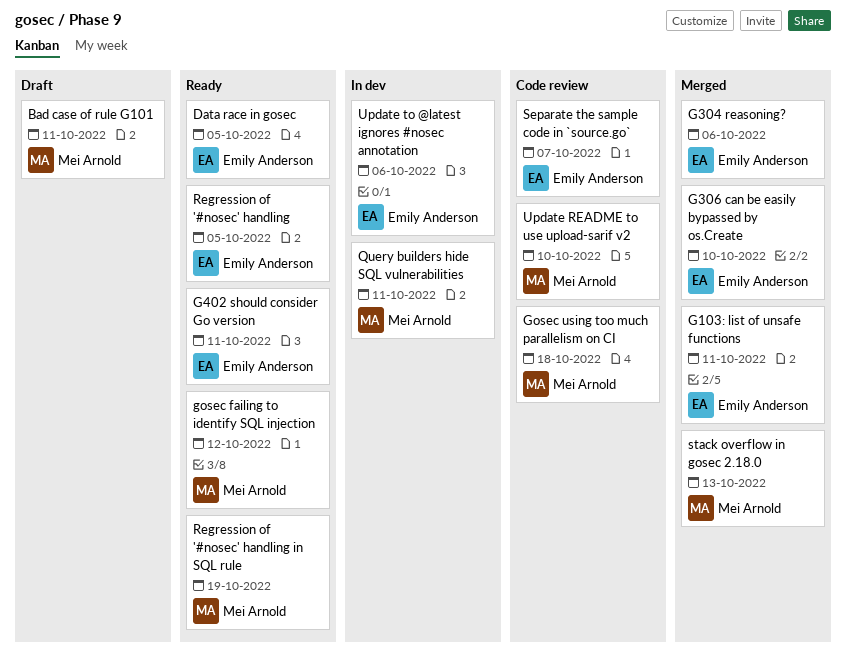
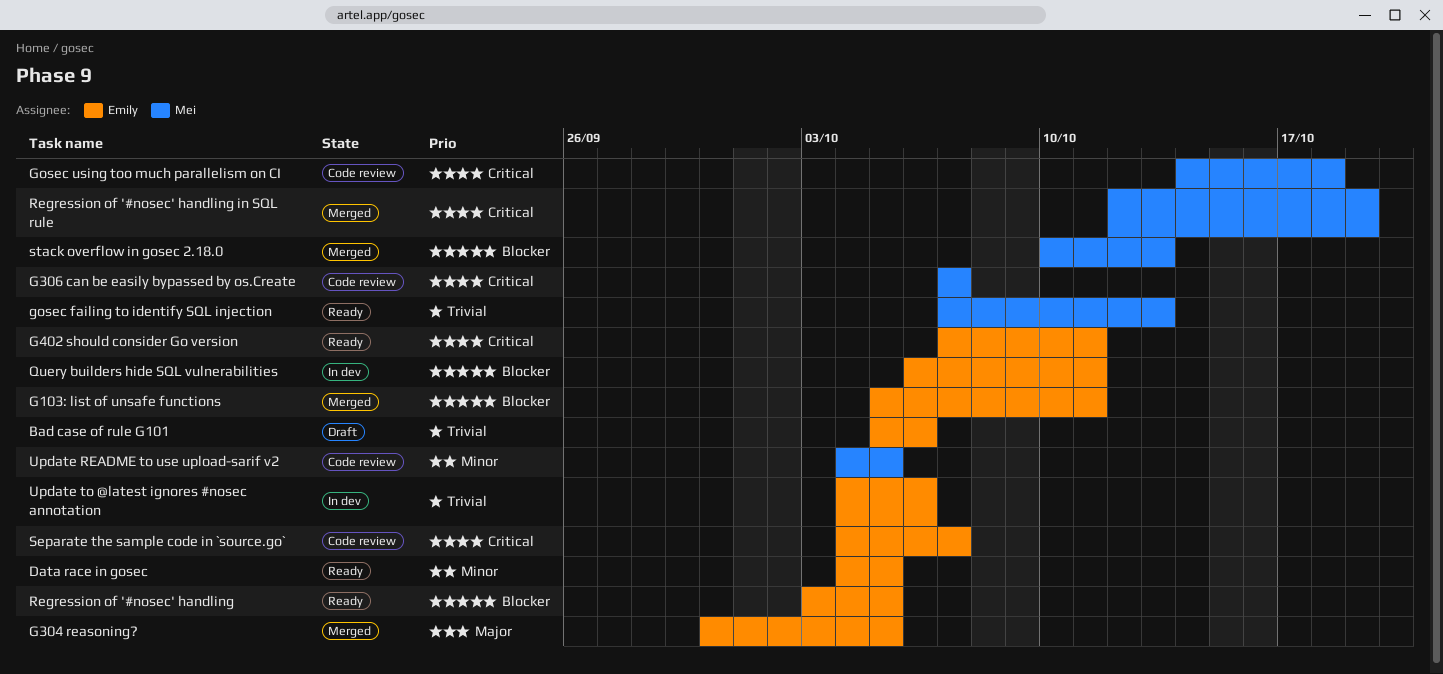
Bad case of rule G101, owner: Mei Arnold -> Emily Anderson
Bad case of rule G101, due: Oct 11 -> Oct 6
G304 reasoning?, due: Oct 6 -> Oct 5
G306 can be easily bypassed by os.Create, status: Merged -> Code review
G306 can be easily bypassed by os.Create, owner: Emily Anderson -> Mei Arnold
G306 can be easily bypassed by os.Create, due: Oct 10 -> Oct 7
gosec failing to identify SQL injection, due: Oct 12 -> Oct 13
Query builders hide SQL vulnerabilities, owner: Mei Arnold -> Emily Anderson
Regression of '#nosec' handling in SQL rule, status: Ready -> Merged
Update README to use upload-sarif v2, due: Oct 10 -> Oct 5

